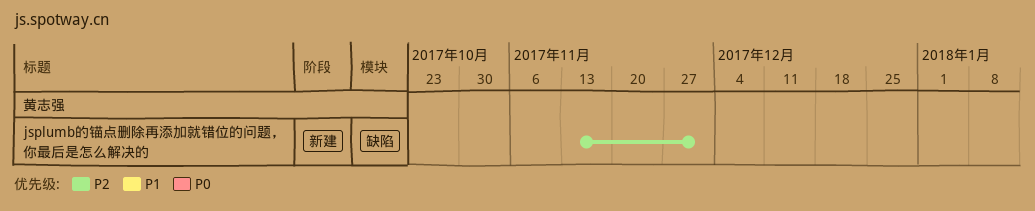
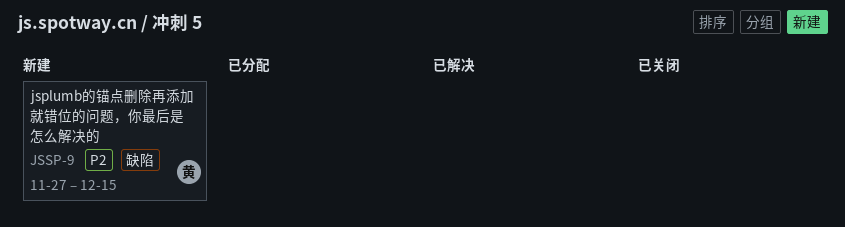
jsplumb的锚点删除再添加就错位的问题，你最后是怎么解决的, start: Nov 13 -> Nov 27
jsplumb的锚点删除再添加就错位的问题，你最后是怎么解决的, due: Dec 1 -> Dec 15

